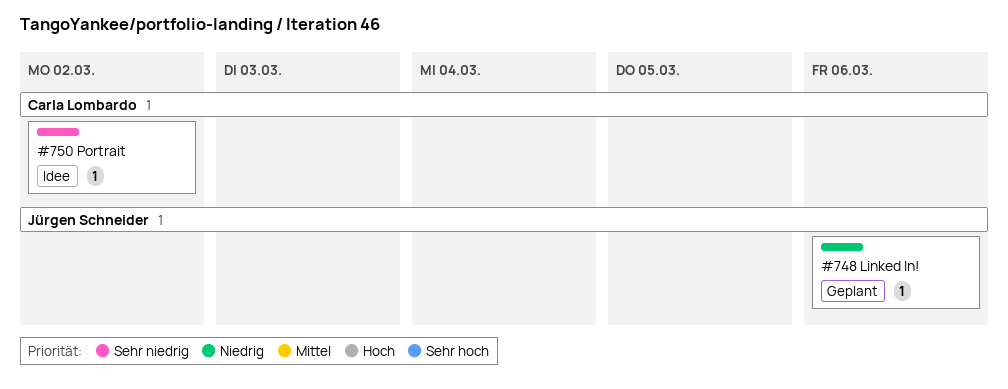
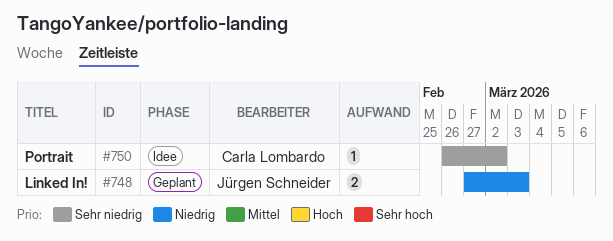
#748, estimate: 1 -> 2
#748, due: Mar 6 -> Mar 3

